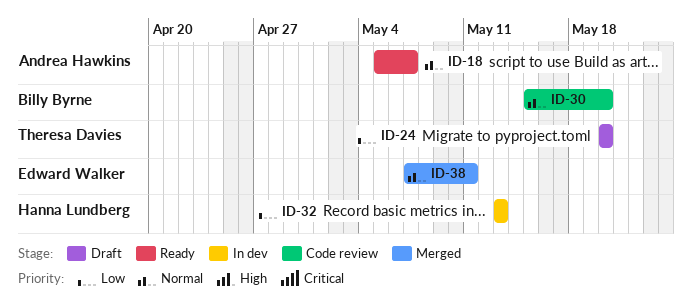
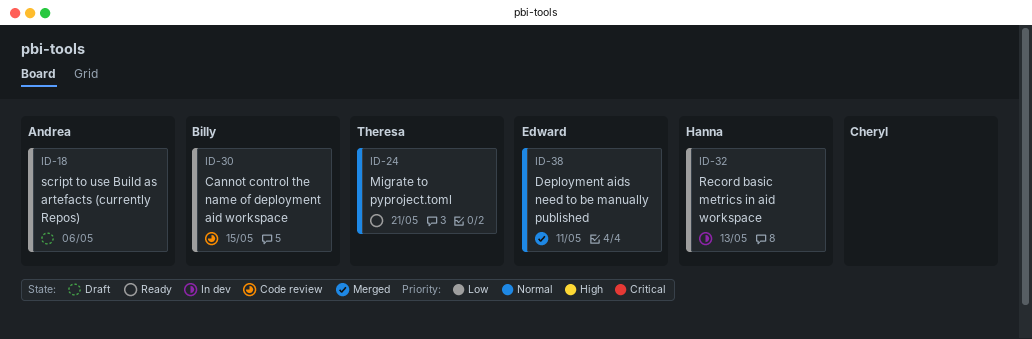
ID-18, status: Ready -> Draft
ID-18, priority: Normal -> Low
ID-18, due: May 7 -> May 6
ID-24, status: Draft -> Ready
ID-24, priority: Low -> Normal
ID-24, due: May 20 -> May 21
ID-30, priority: Normal -> Low
ID-30, due: May 20 -> May 15

